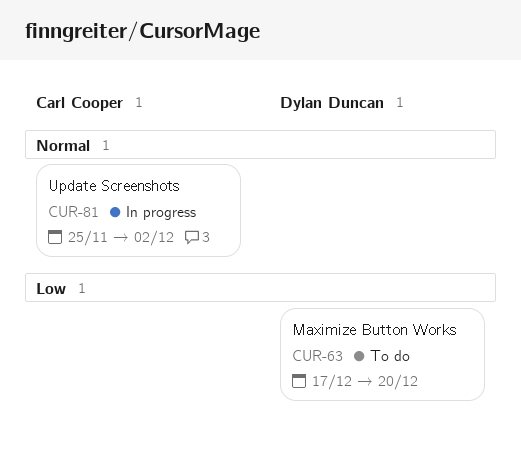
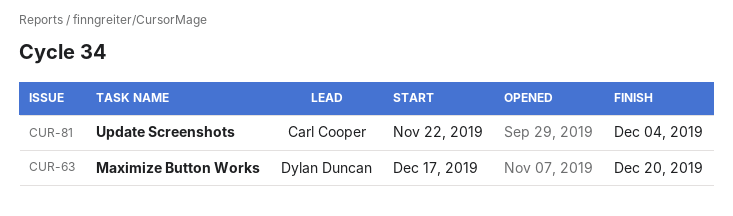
CUR-81, start: Nov 25 -> Nov 22
CUR-81, due: Dec 2 -> Dec 4

